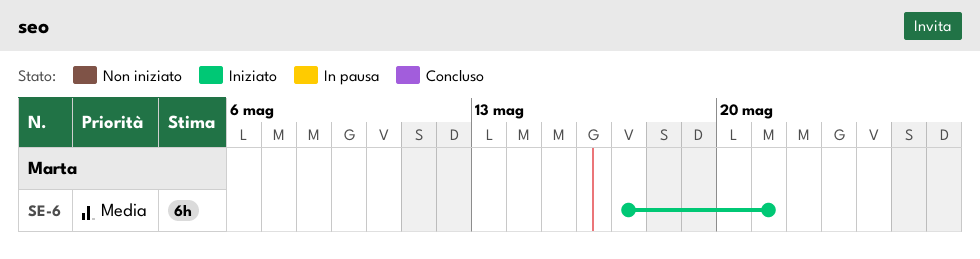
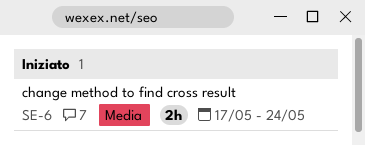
SE-6, estimate: 6h -> 2h
SE-6, due: May 21 -> May 24

